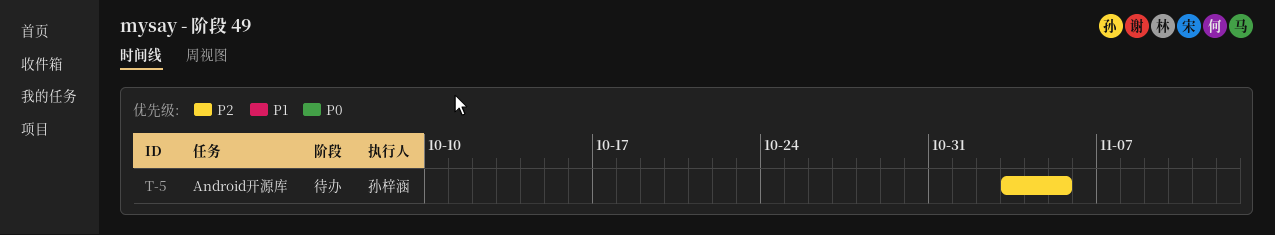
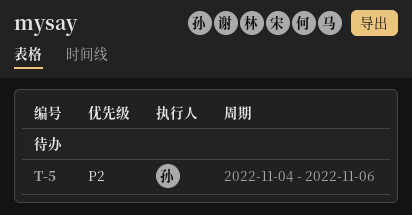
T-5, start: Nov 3 -> Nov 4
T-5, due: Nov 5 -> Nov 6

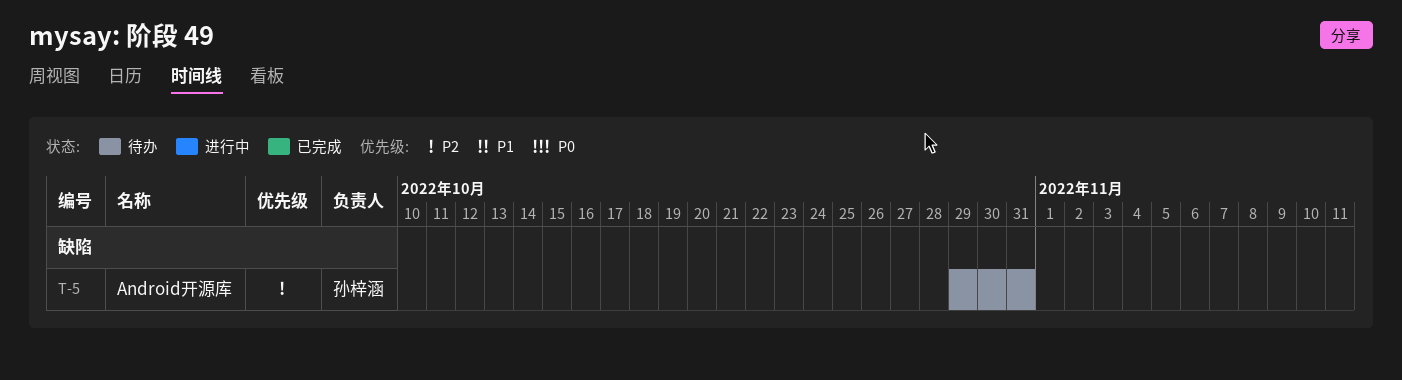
T-5, start: Nov 4 -> Oct 29
T-5, due: Nov 6 -> Oct 31

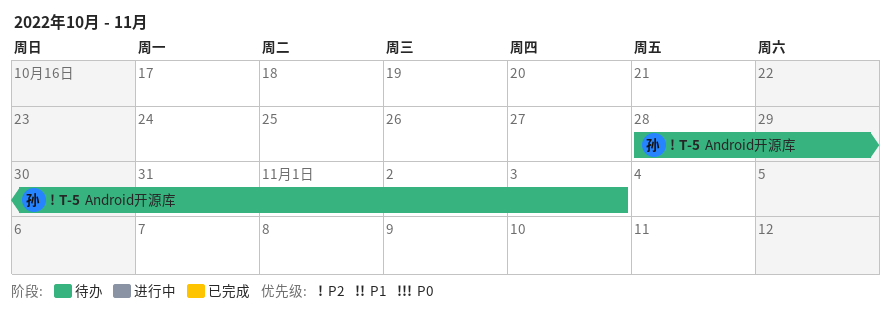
T-5, start: Oct 29 -> Oct 28
T-5, due: Oct 31 -> Nov 3

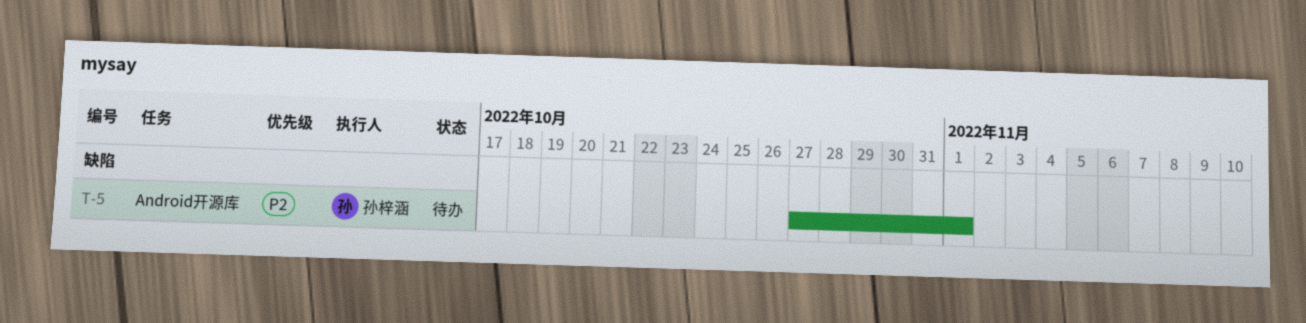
T-5, start: Oct 28 -> Oct 27
T-5, due: Nov 3 -> Nov 1

